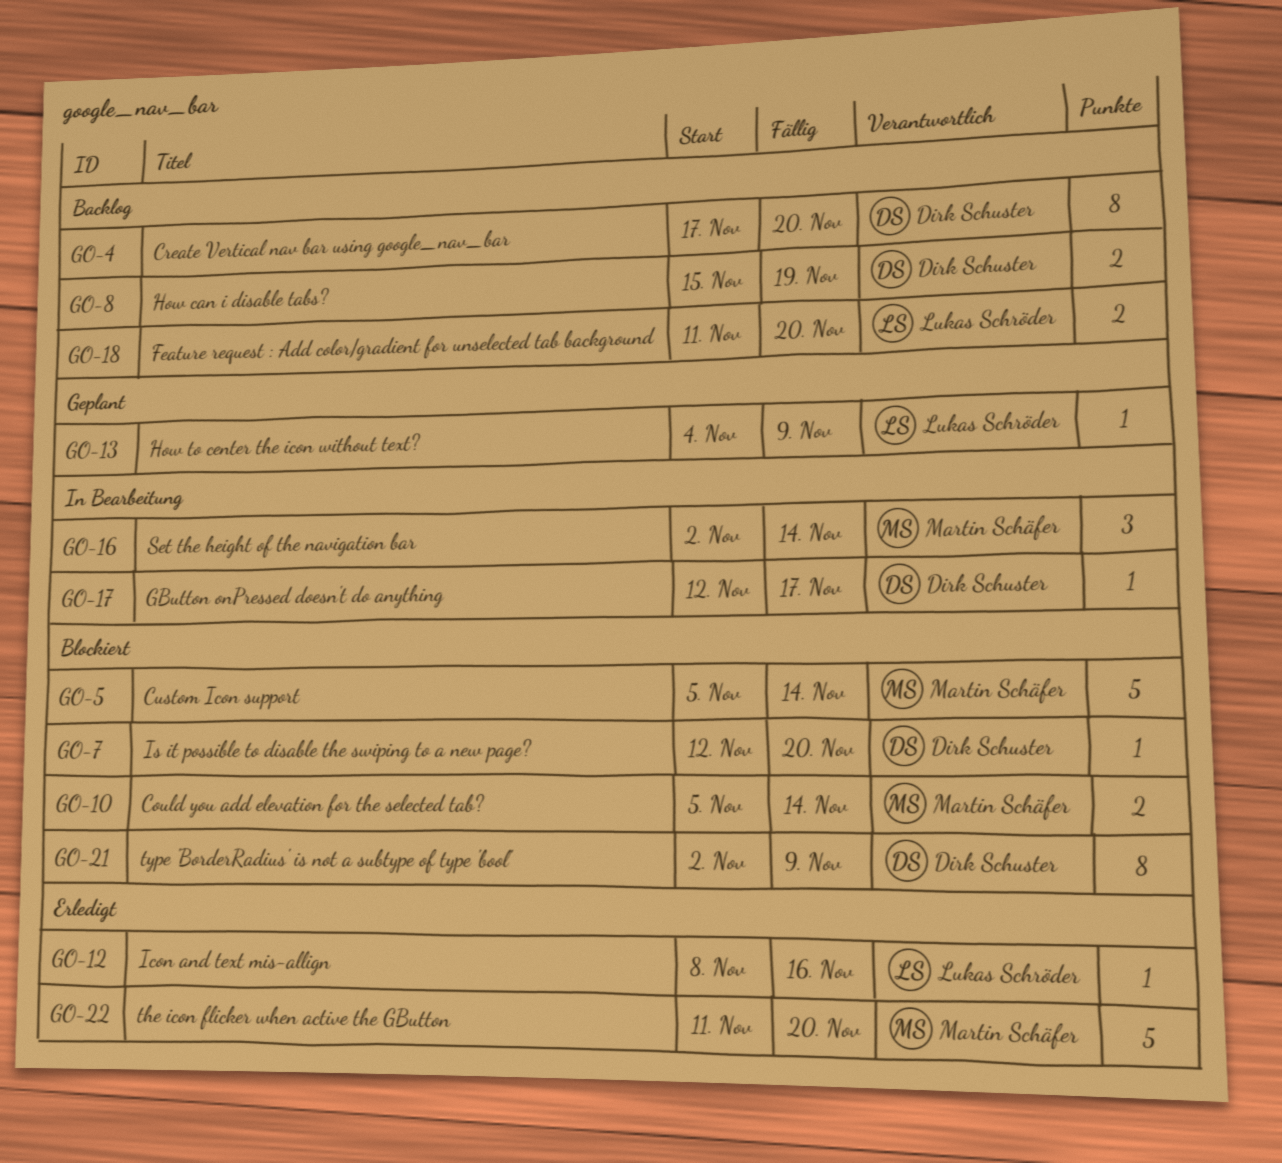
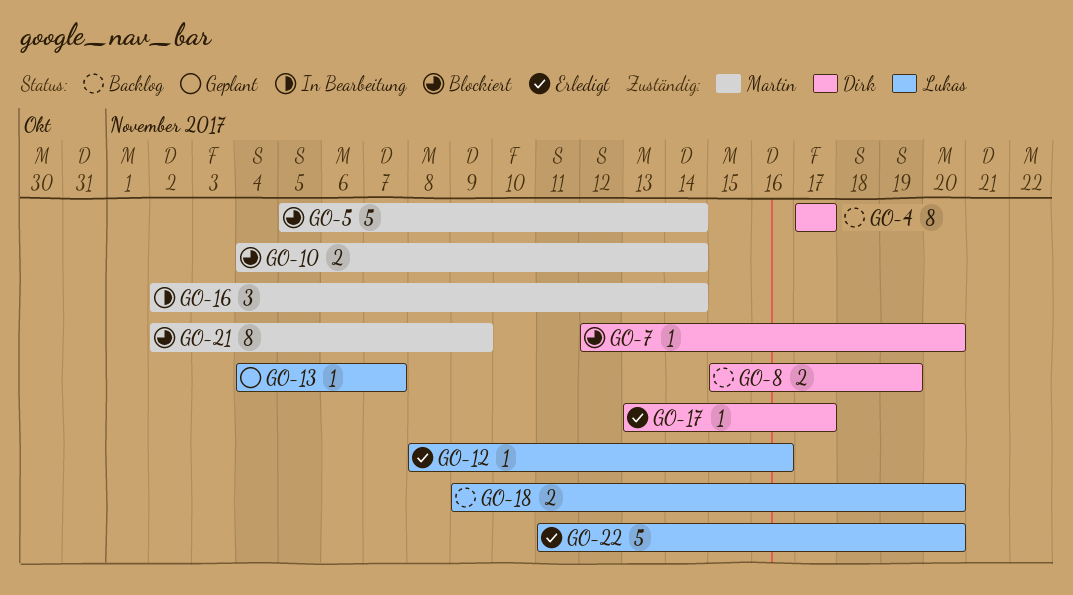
GO-4, due: Nov 20 -> Nov 17
GO-10, start: Nov 5 -> Nov 4
GO-13, due: Nov 9 -> Nov 7
GO-17, status: In Bearbeitung -> Erledigt
GO-17, start: Nov 12 -> Nov 13
GO-18, start: Nov 11 -> Nov 9
GO-21, owner: Dirk Schuster -> Martin Schäfer
GO-22, owner: Martin Schäfer -> Lukas Schröder

